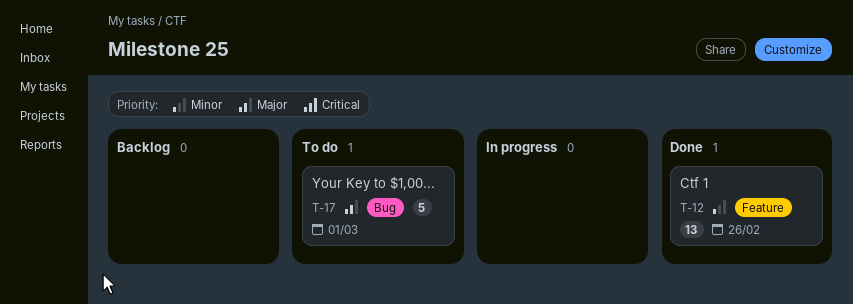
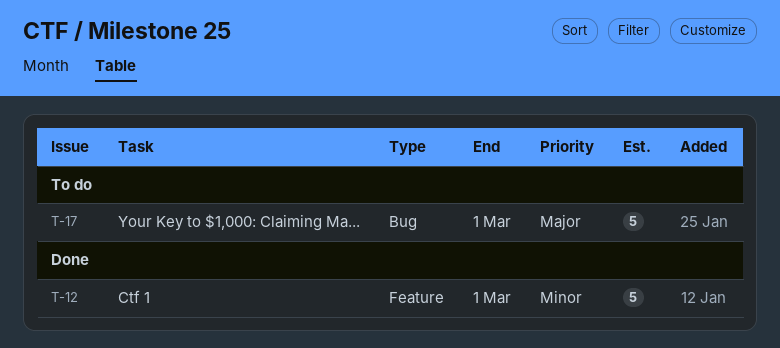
T-12, estimate: 13 -> 5
T-12, due: Feb 26 -> Mar 1

